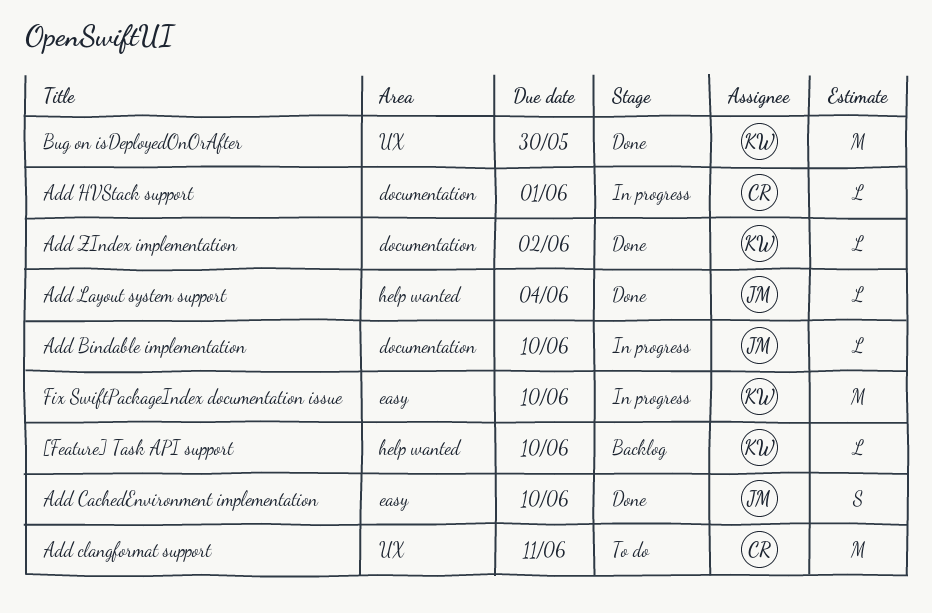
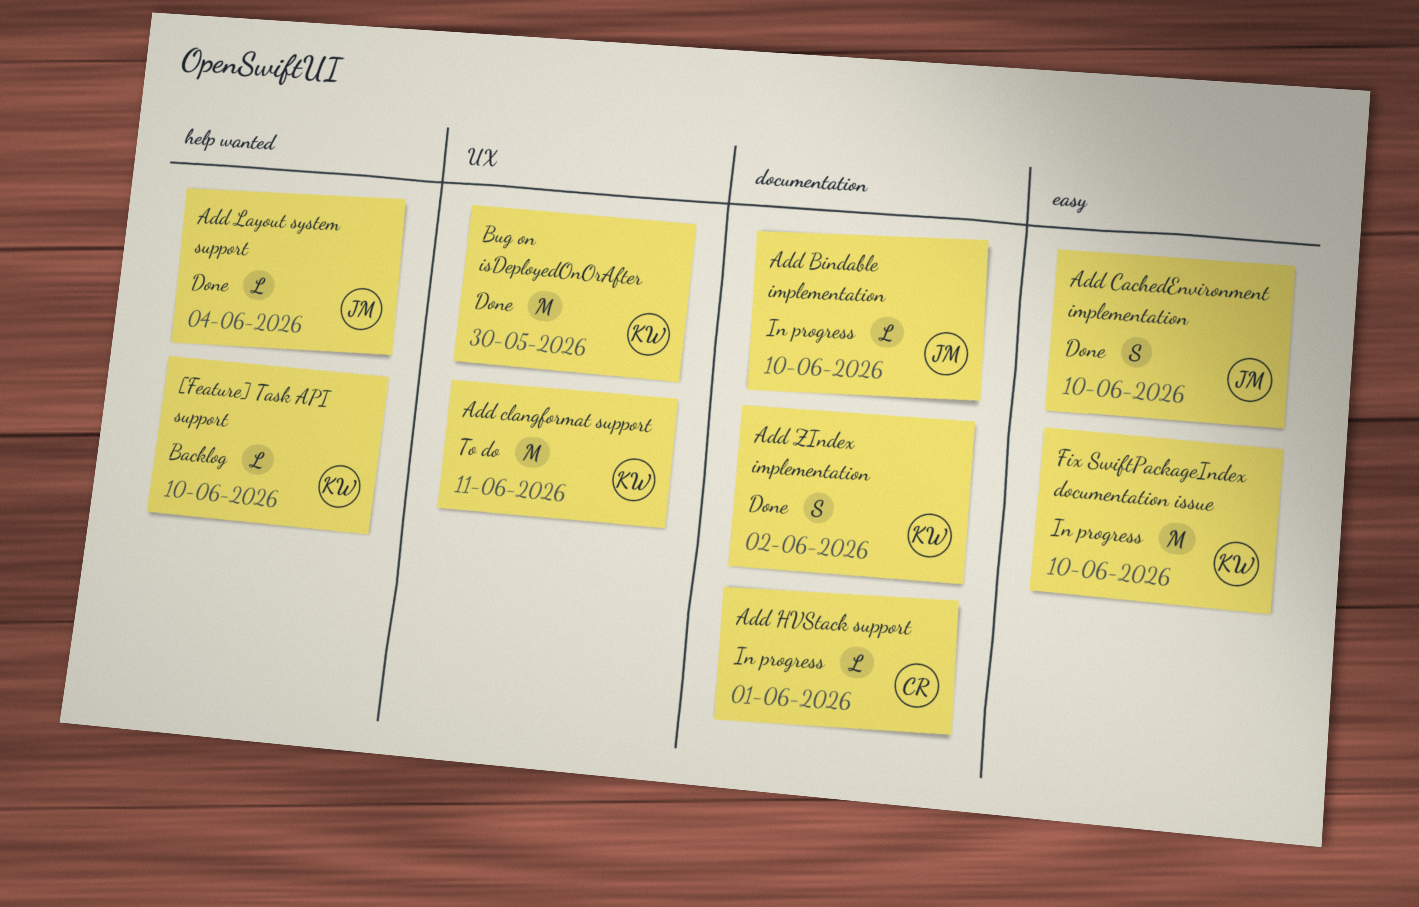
Add clangformat support, owner: CR -> KW
Add ZIndex implementation, estimate: L -> S

